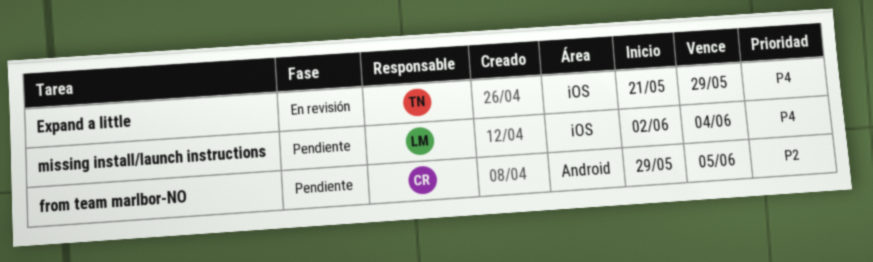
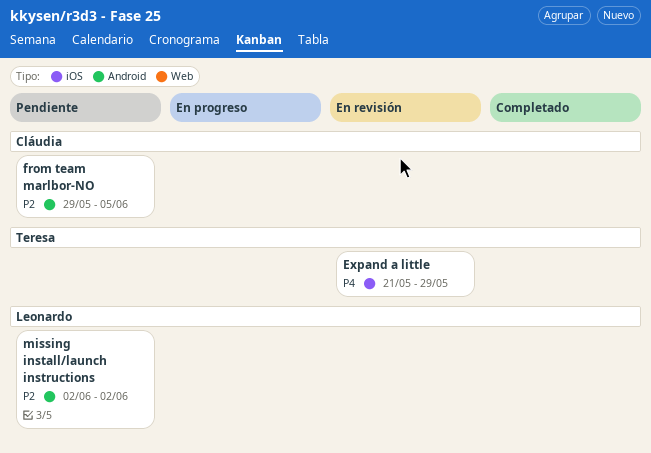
missing install/launch instructions, priority: P4 -> P2
missing install/launch instructions, label: iOS -> Android
missing install/launch instructions, due: Jun 4 -> Jun 2

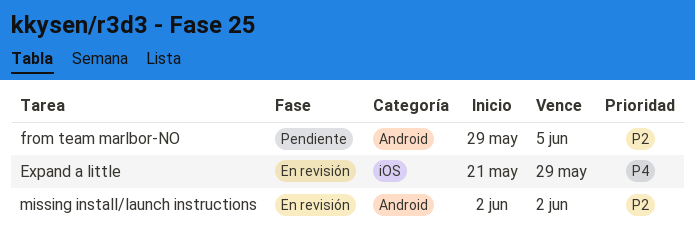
missing install/launch instructions, status: Pendiente -> En revisión

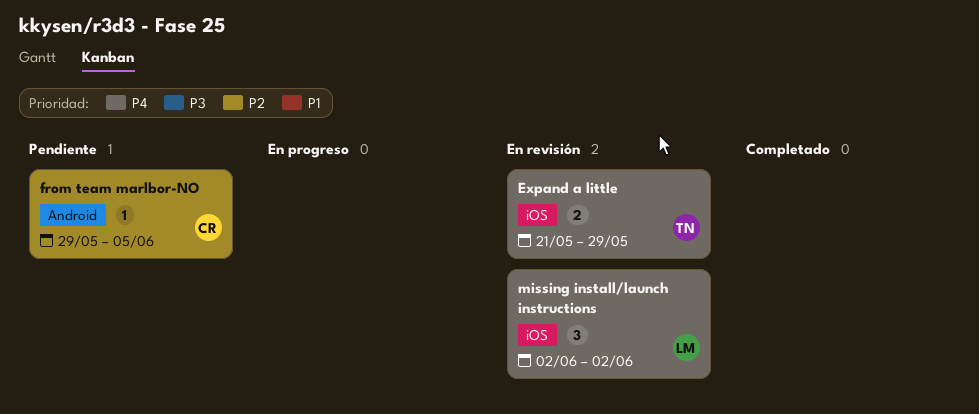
missing install/launch instructions, priority: P2 -> P4
missing install/launch instructions, label: Android -> iOS

